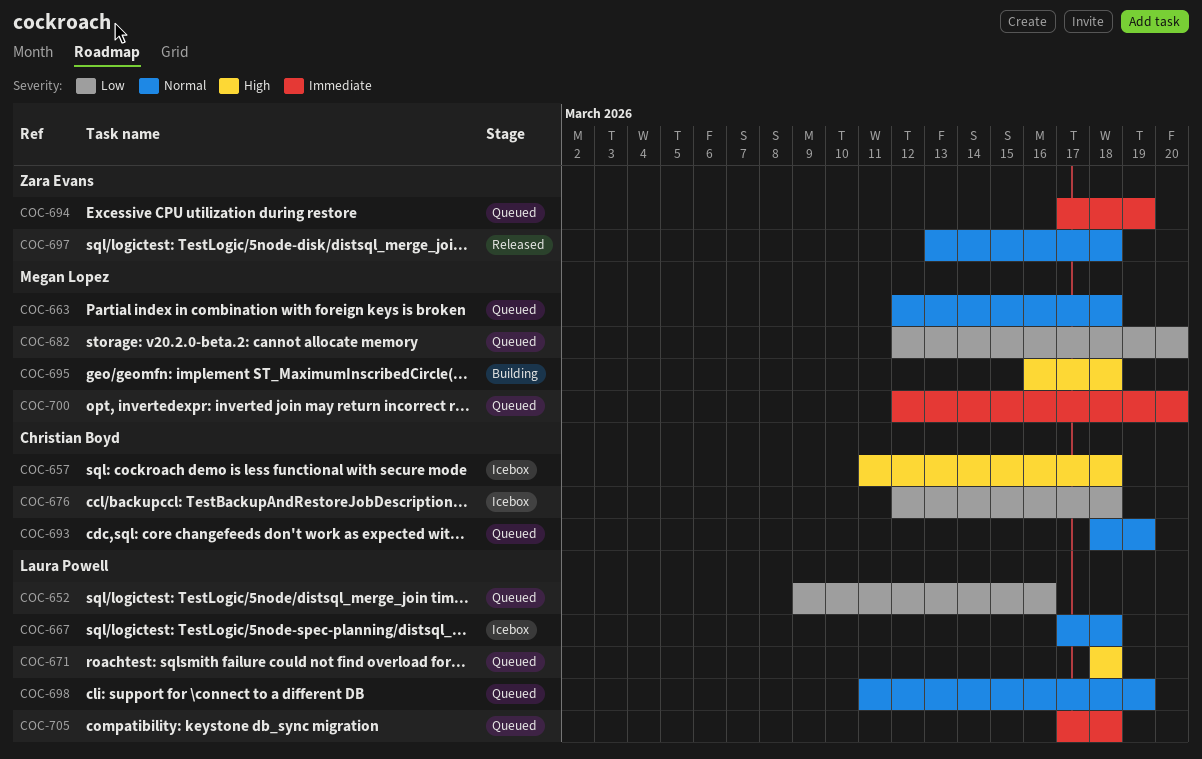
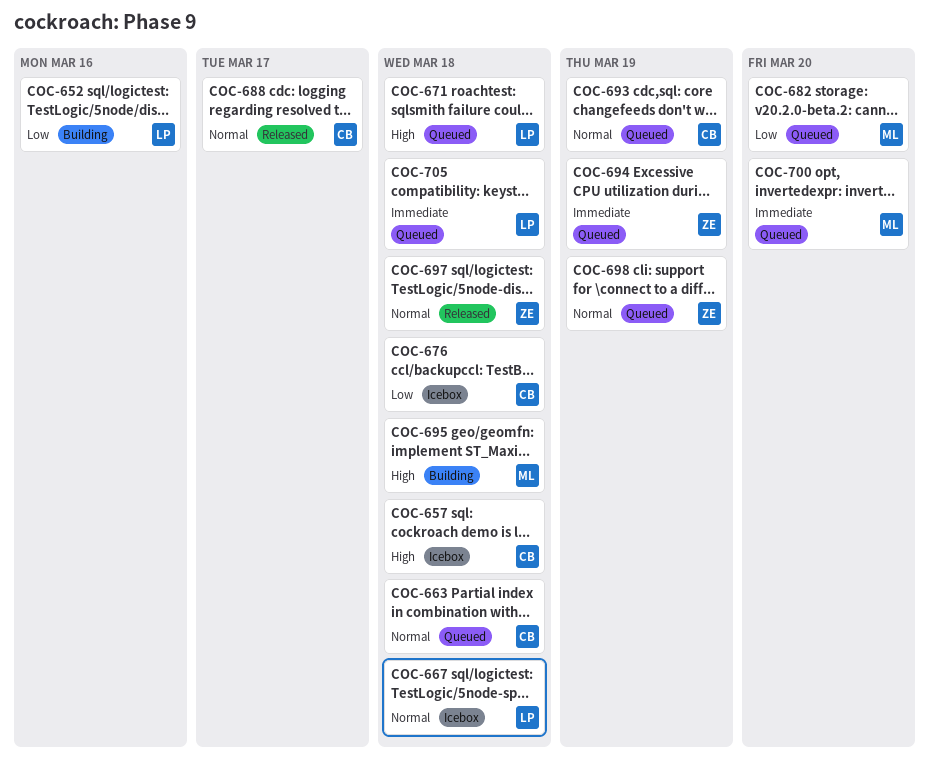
COC-652, status: Queued -> Building
COC-663, owner: Megan Lopez -> Christian Boyd
COC-688: none -> present
COC-698, owner: Laura Powell -> Zara Evans

